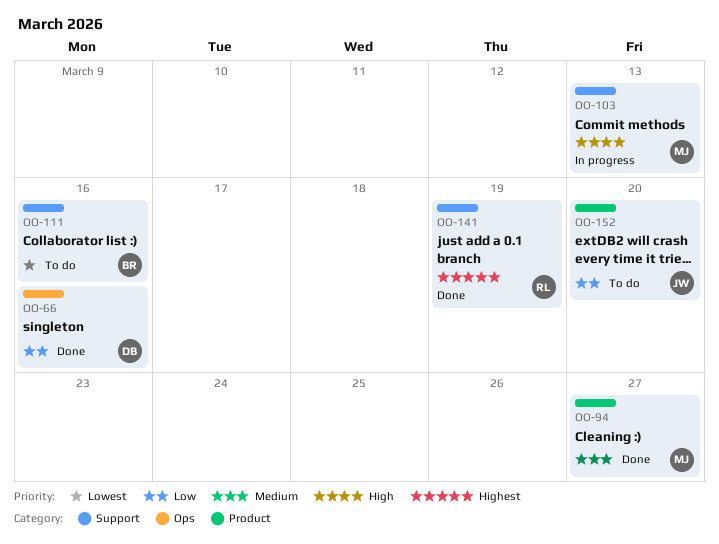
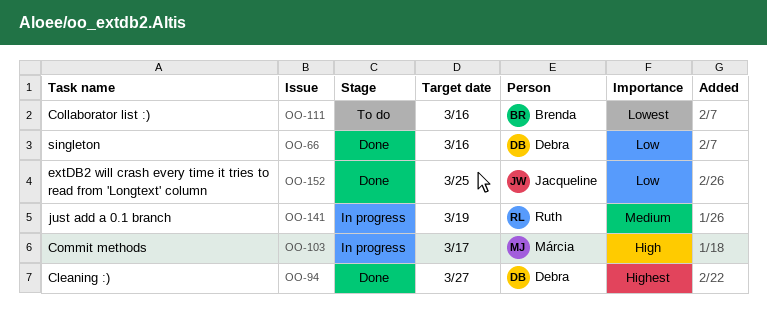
OO-94, owner: Márcia -> Debra
OO-94, priority: Medium -> Highest
OO-103, due: Mar 13 -> Mar 17
OO-141, status: Done -> In progress
OO-141, priority: Highest -> Medium
OO-152, status: To do -> Done
OO-152, due: Mar 20 -> Mar 25

